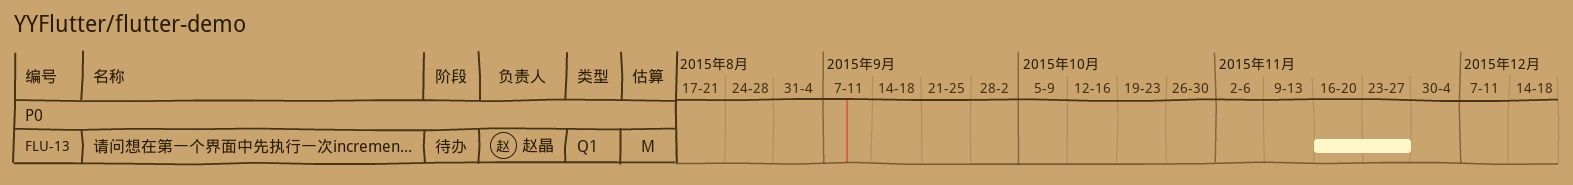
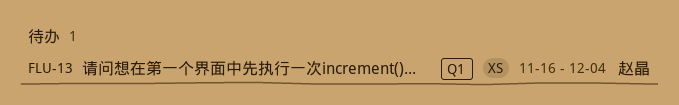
FLU-13, estimate: M -> XS
FLU-13, due: Nov 27 -> Dec 4

